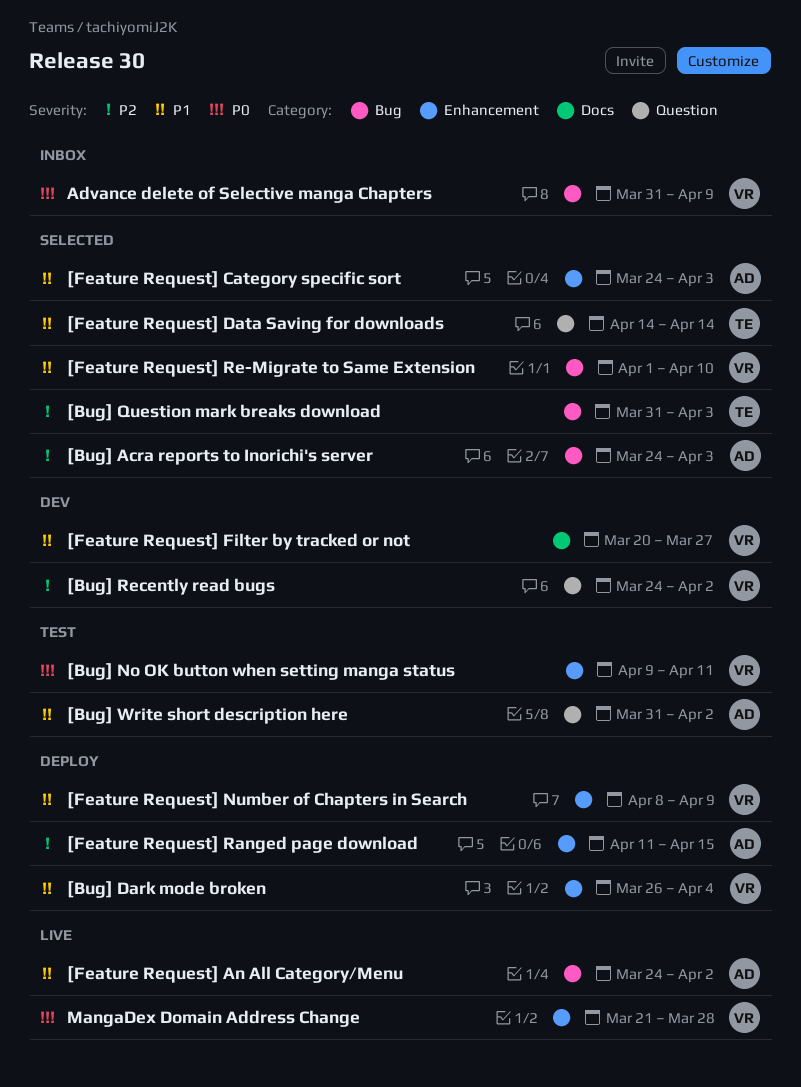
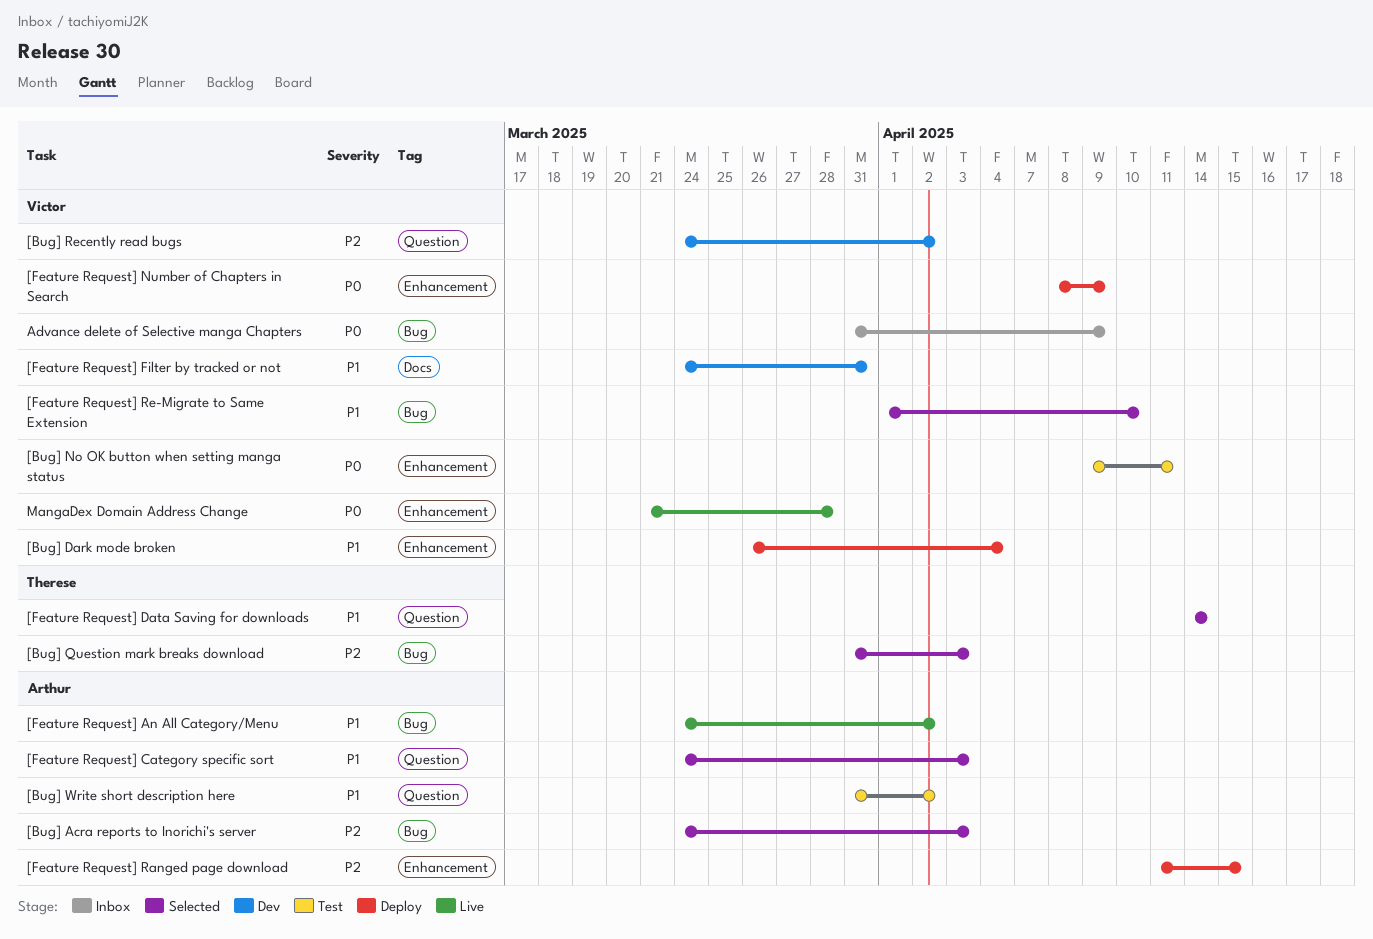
[Feature Request] Category specific sort, label: Enhancement -> Question
[Feature Request] Filter by tracked or not, start: Mar 20 -> Mar 24
[Feature Request] Filter by tracked or not, due: Mar 27 -> Mar 31
[Feature Request] Number of Chapters in Search, priority: P1 -> P0

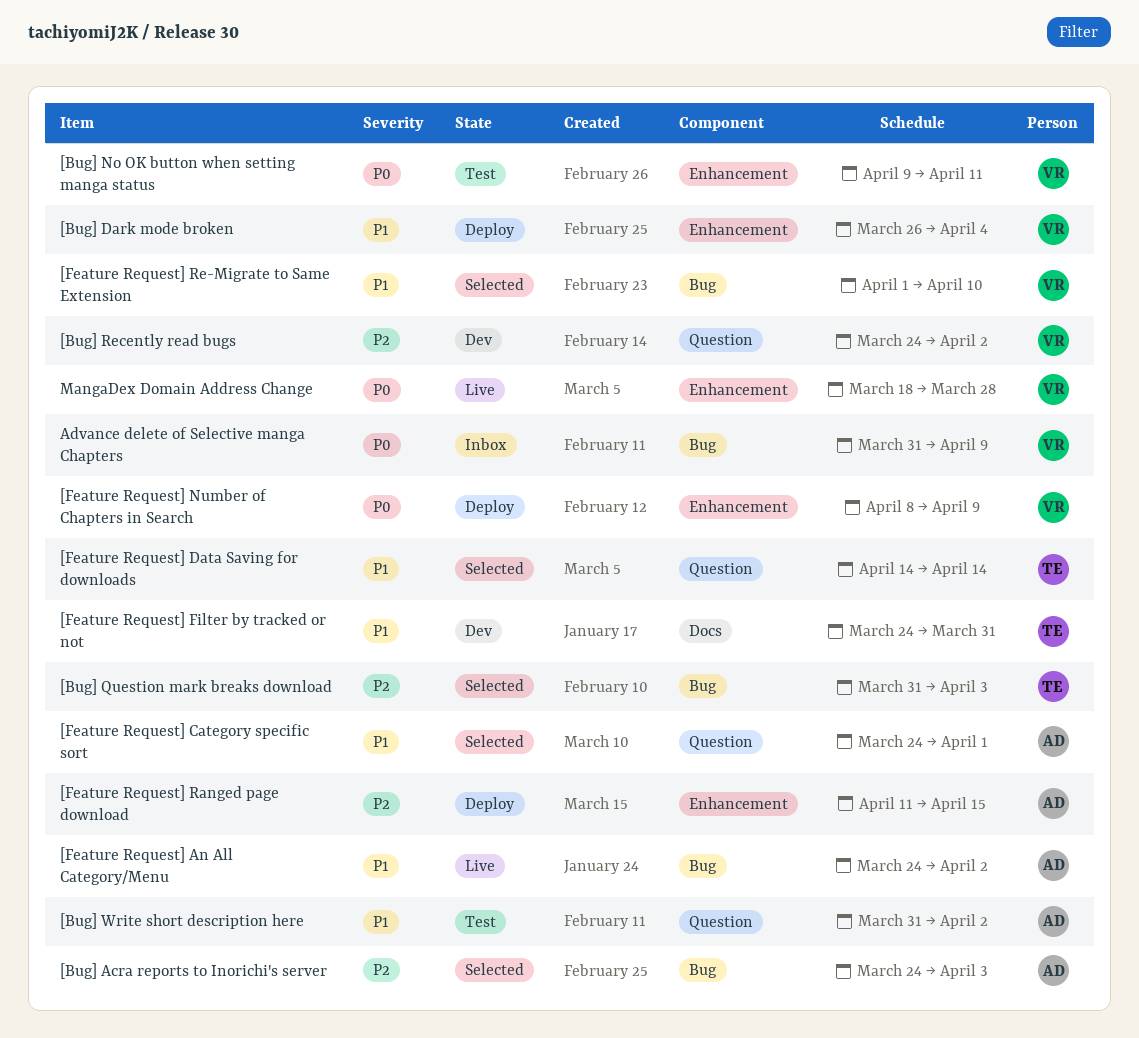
[Feature Request] Category specific sort, due: Apr 3 -> Apr 1
[Feature Request] Filter by tracked or not, owner: Victor -> Therese
MangaDex Domain Address Change, start: Mar 21 -> Mar 18

